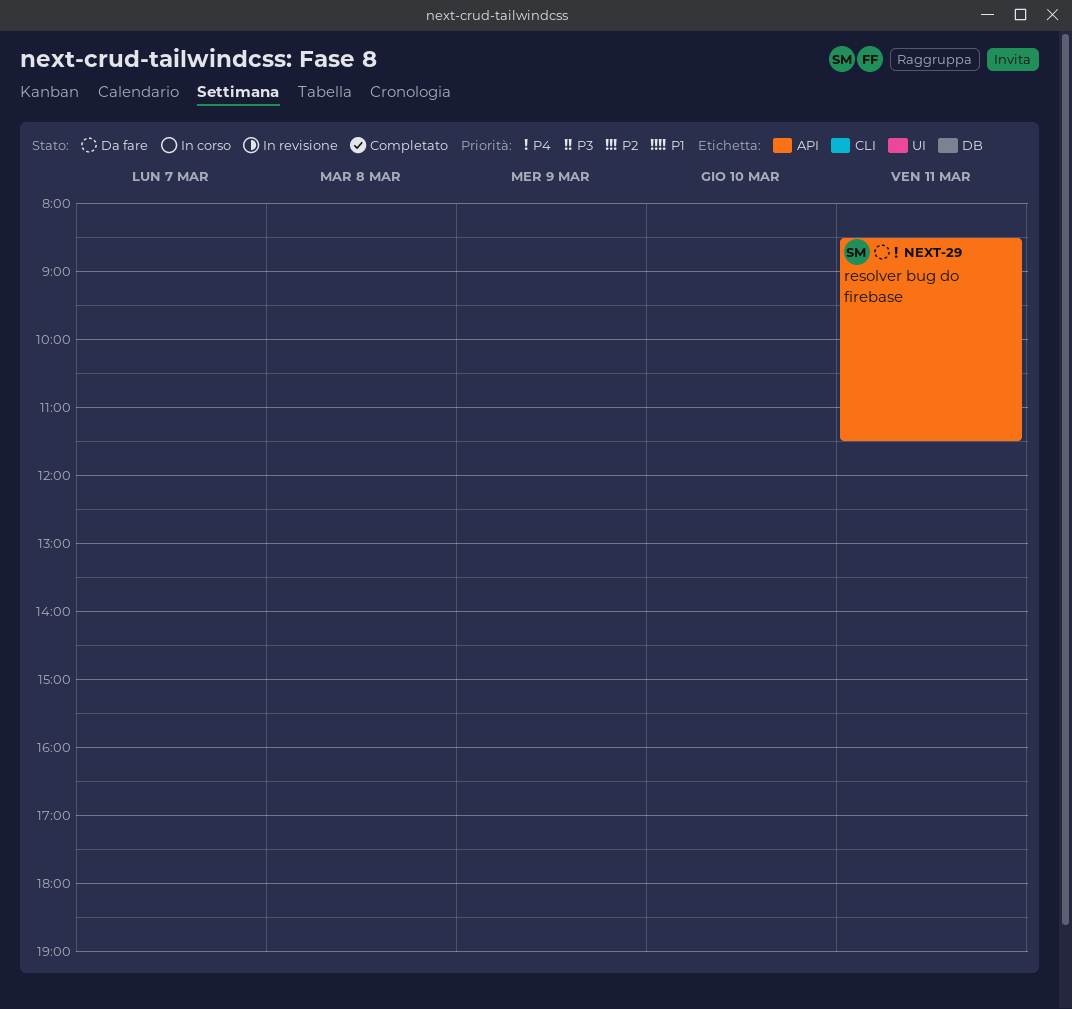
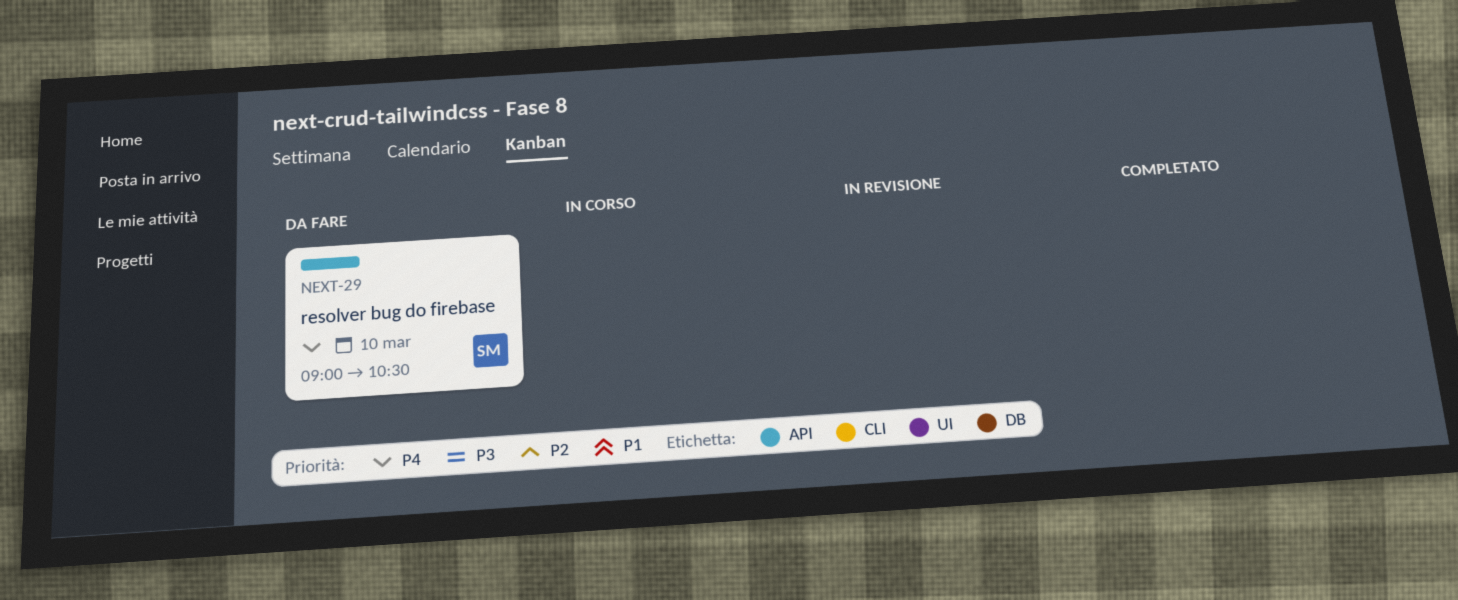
NEXT-29, day: Mar 11 -> Mar 10
NEXT-29, begins: 08:30 -> 09:00
NEXT-29, ends: 11:30 -> 10:30

